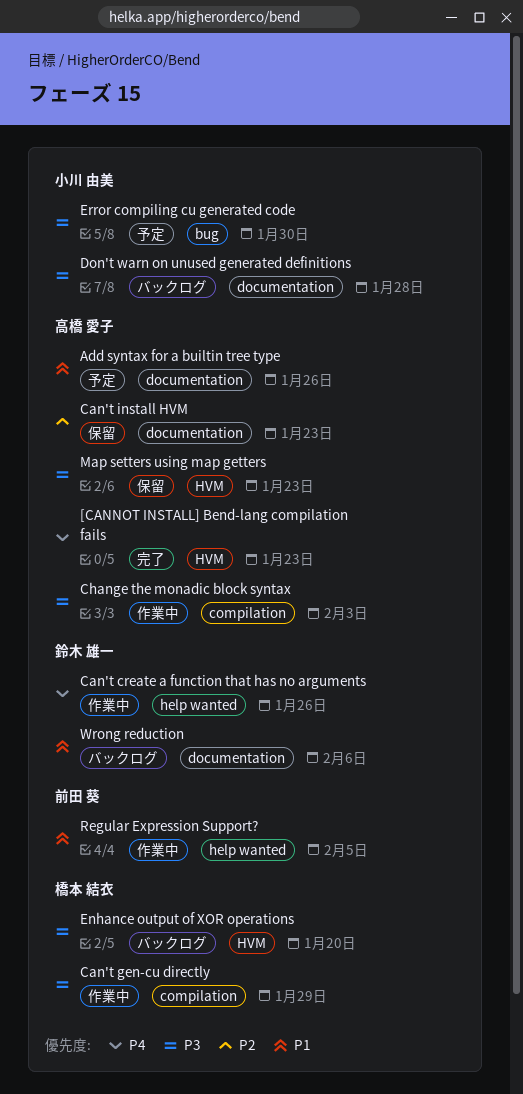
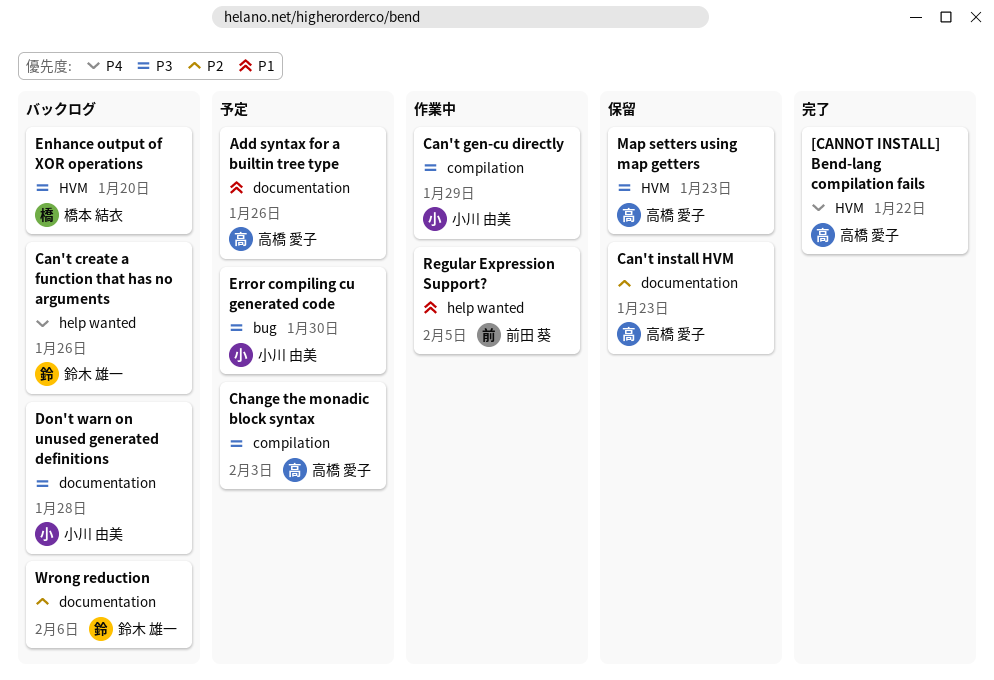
[CANNOT INSTALL] Bend-lang compilation fails, due: Jan 23 -> Jan 22
Can't create a function that has no arguments, status: 作業中 -> バックログ
Can't gen-cu directly, owner: 橋本 結衣 -> 小川 由美
Change the monadic block syntax, status: 作業中 -> 予定
Wrong reduction, priority: P1 -> P2

